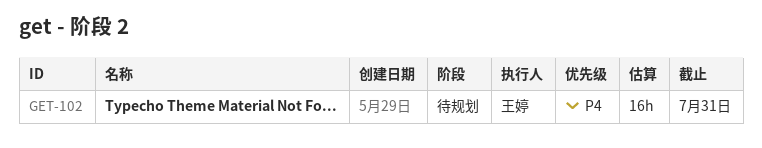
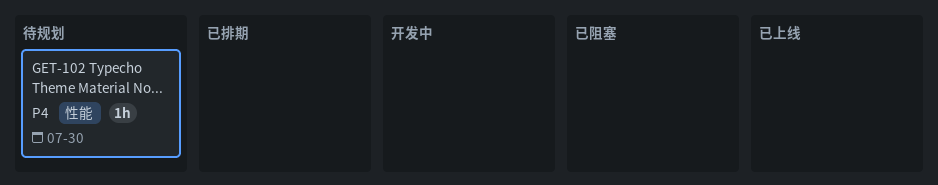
GET-102, estimate: 16h -> 1h
GET-102, due: Jul 31 -> Jul 30

